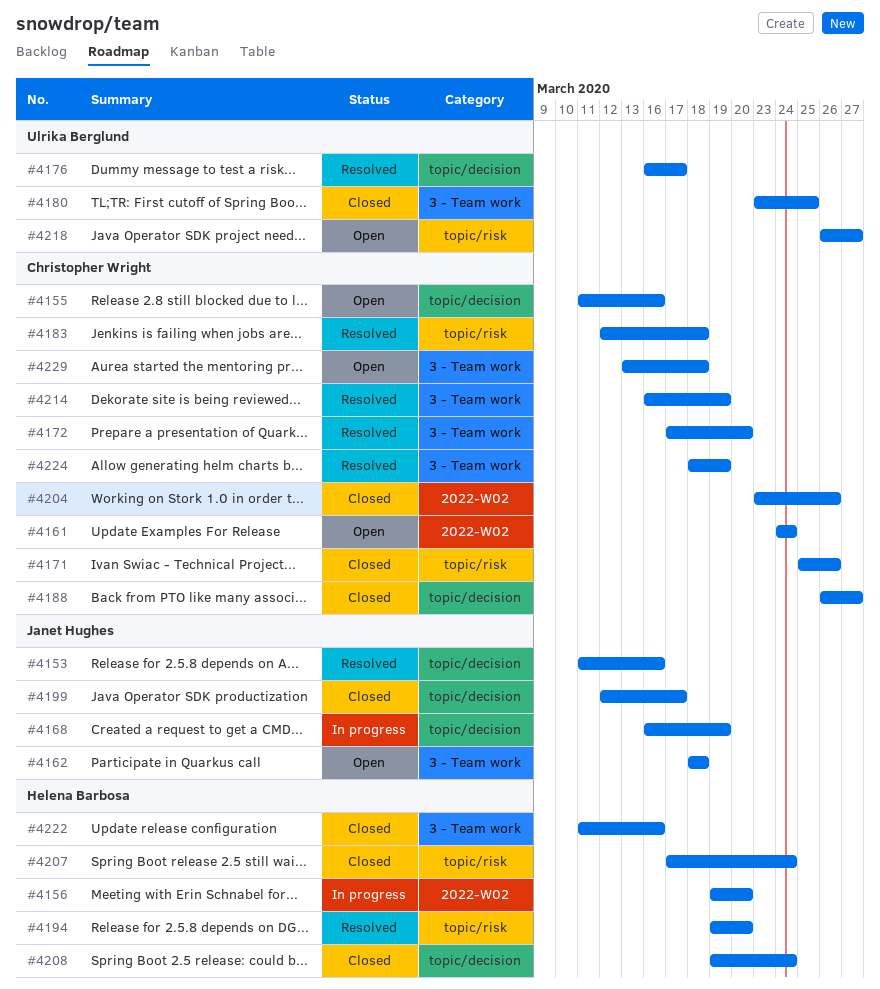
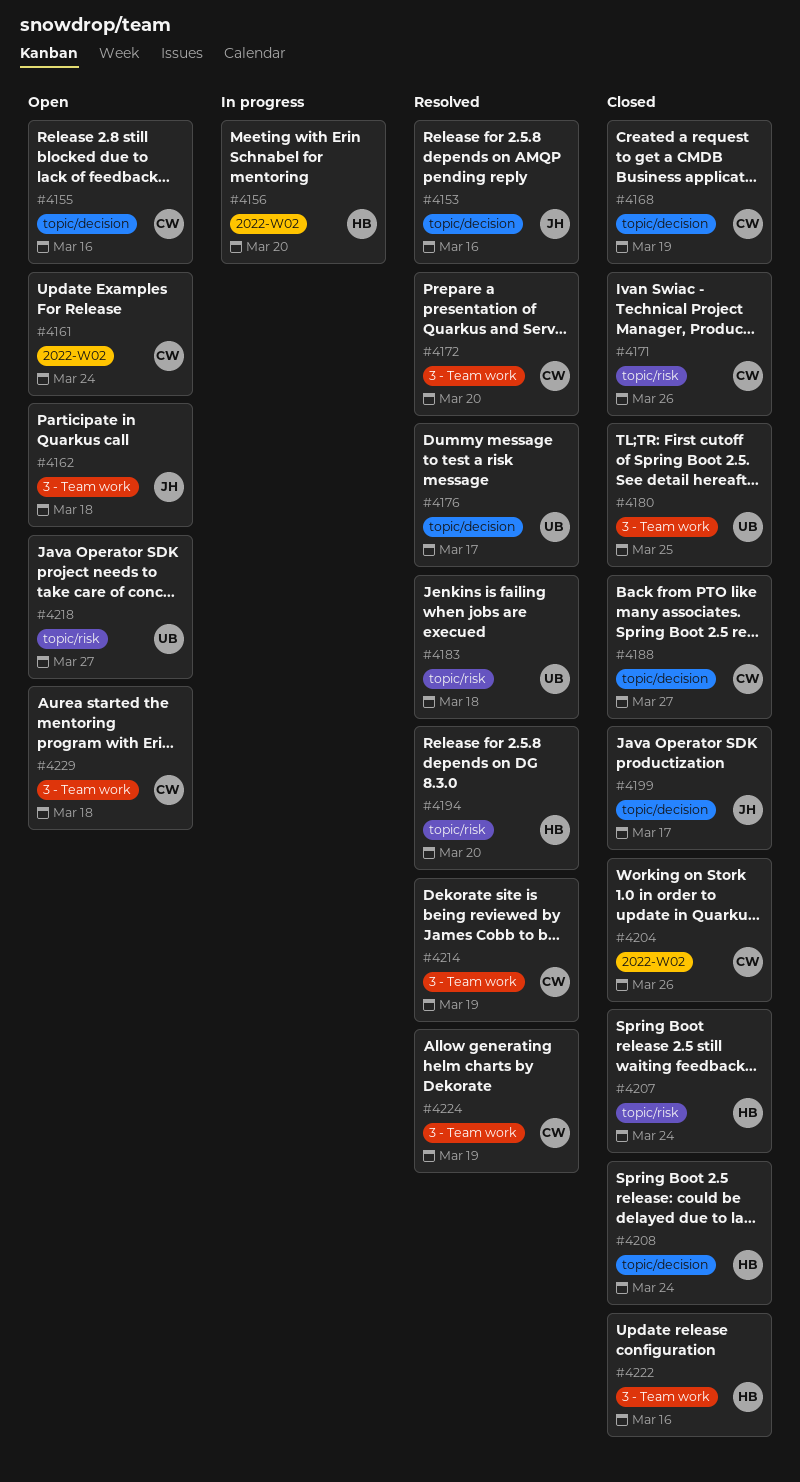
#4168, status: In progress -> Closed
#4168, owner: Janet Hughes -> Christopher Wright
#4183, owner: Christopher Wright -> Ulrika Berglund

